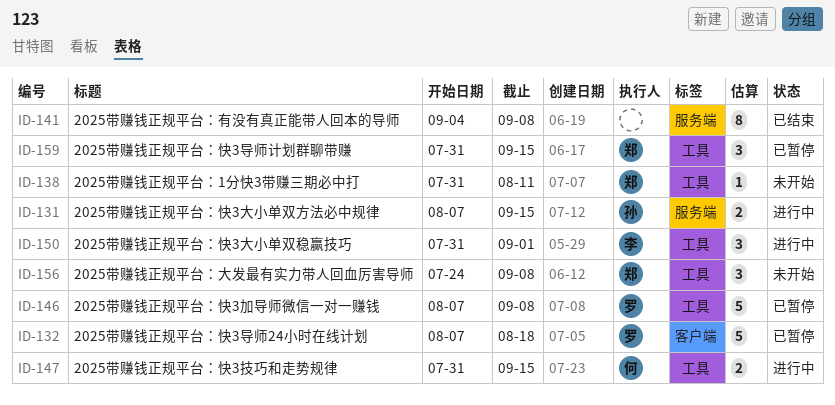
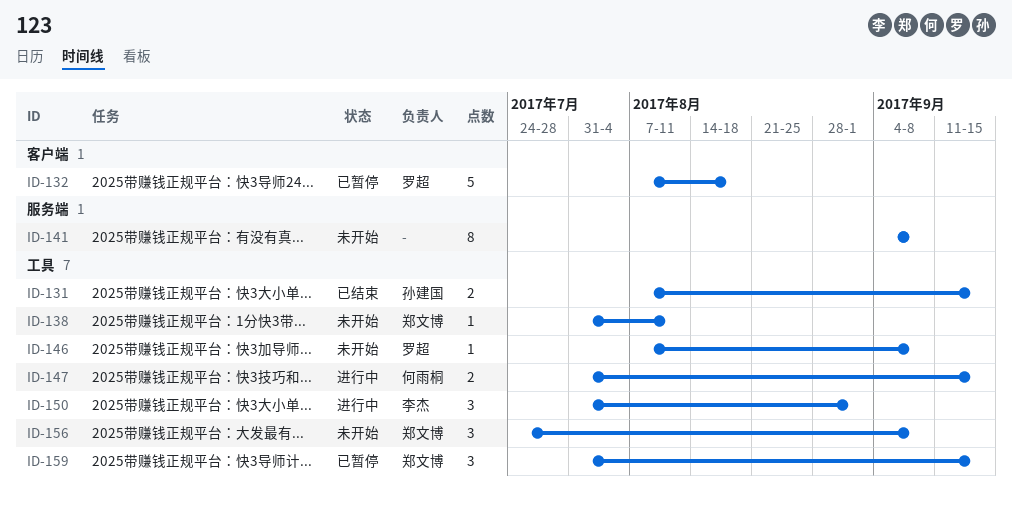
ID-131, status: 进行中 -> 已结束
ID-131, label: 服务端 -> 工具
ID-141, status: 已结束 -> 未开始
ID-146, status: 已暂停 -> 未开始
ID-146, estimate: 5 -> 1

